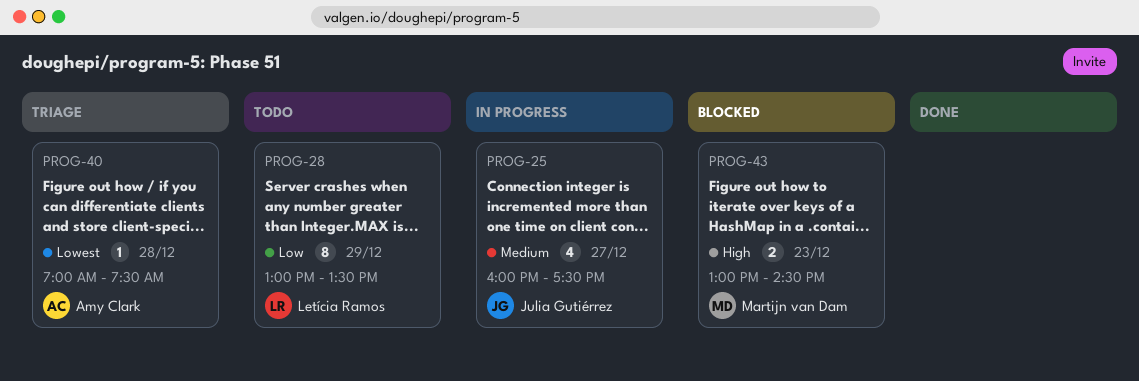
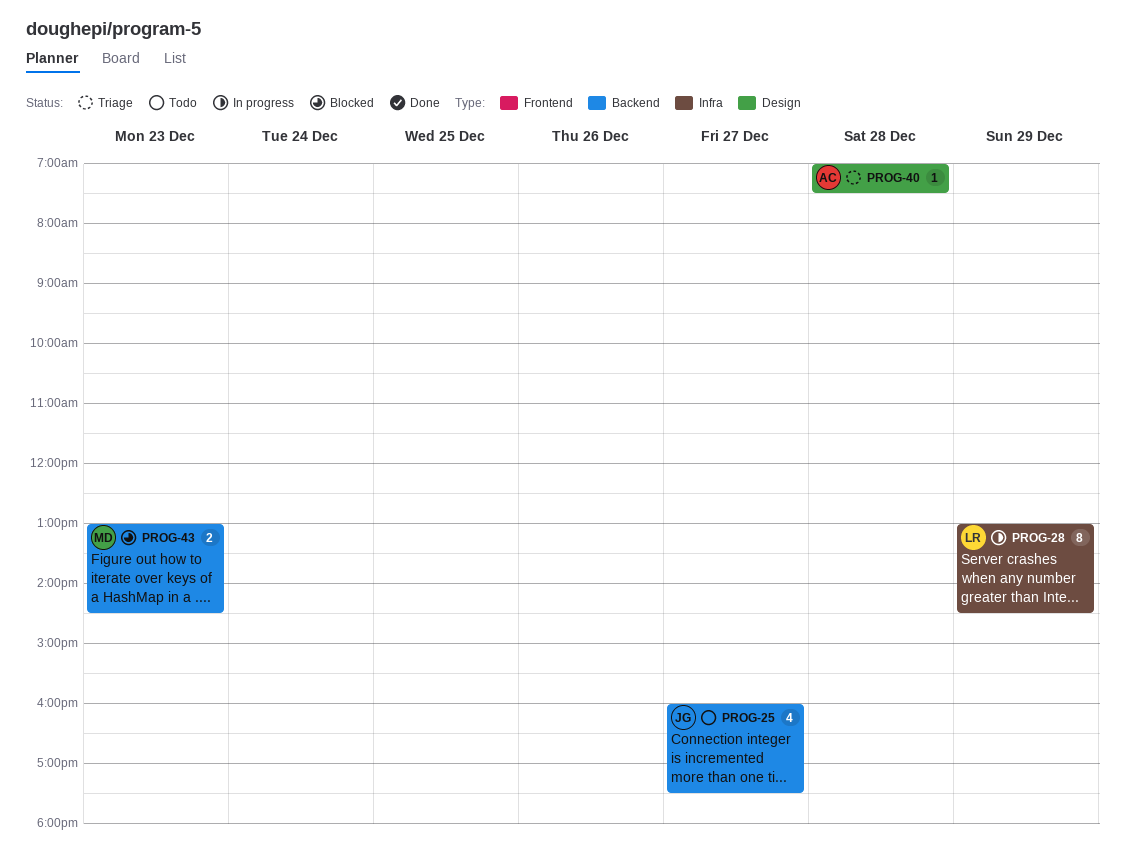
PROG-25, status: In progress -> Todo
PROG-28, status: Todo -> In progress
PROG-28, ends: 13:30 -> 14:30

